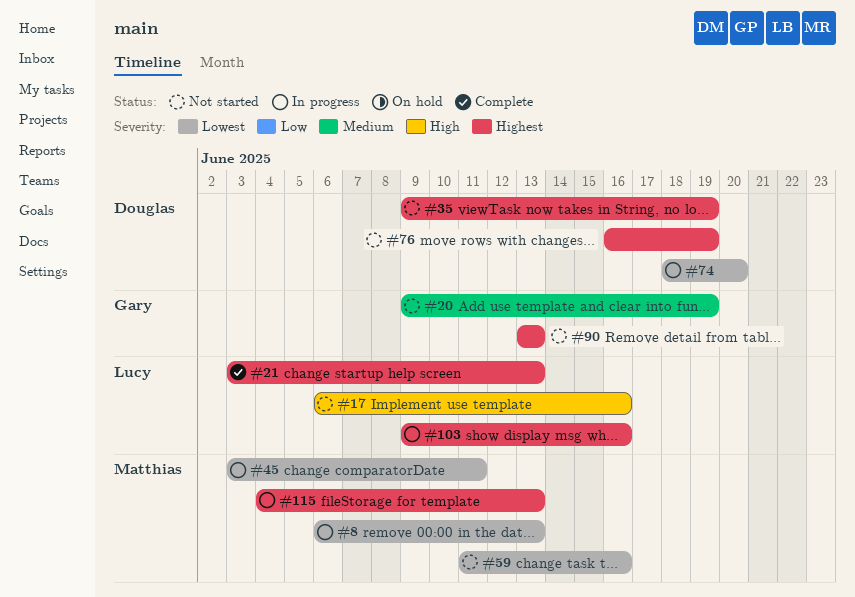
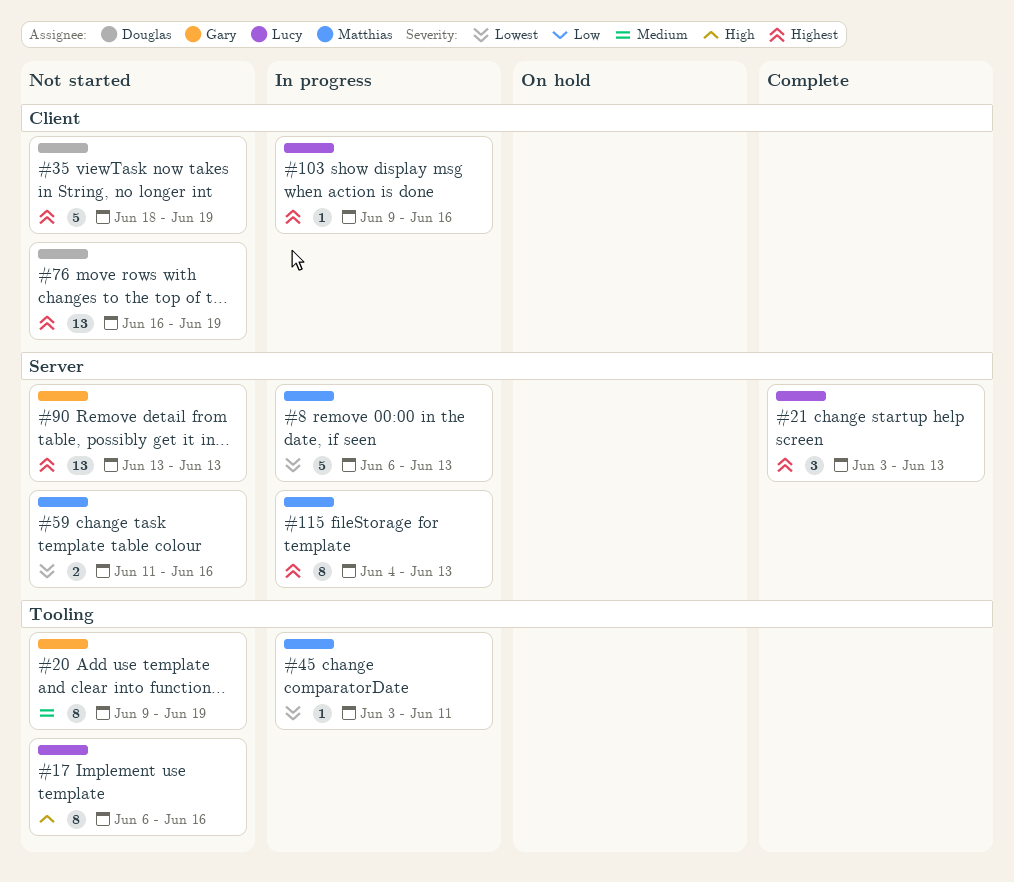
#35, start: Jun 9 -> Jun 18
#74: present -> none

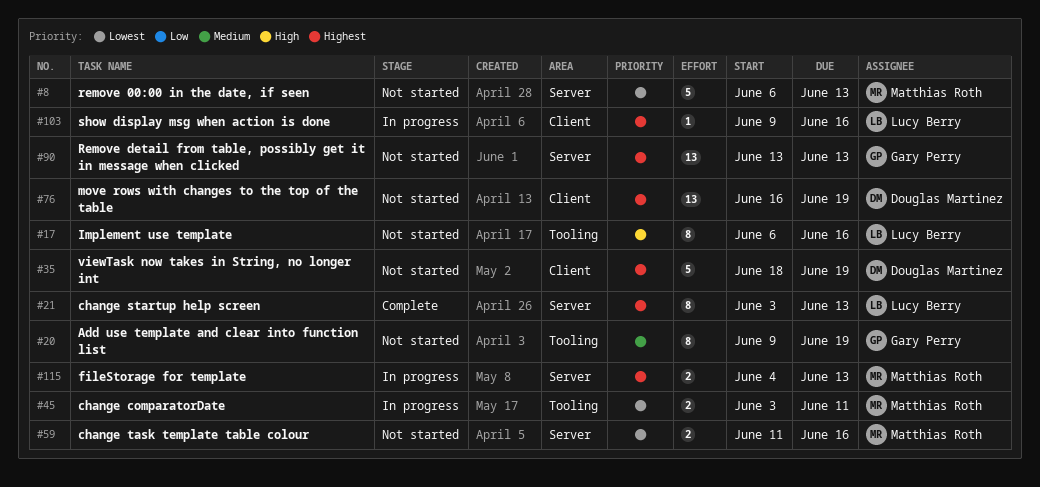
#8, status: In progress -> Not started
#21, estimate: 3 -> 8
#45, estimate: 1 -> 2
#115, estimate: 8 -> 2

